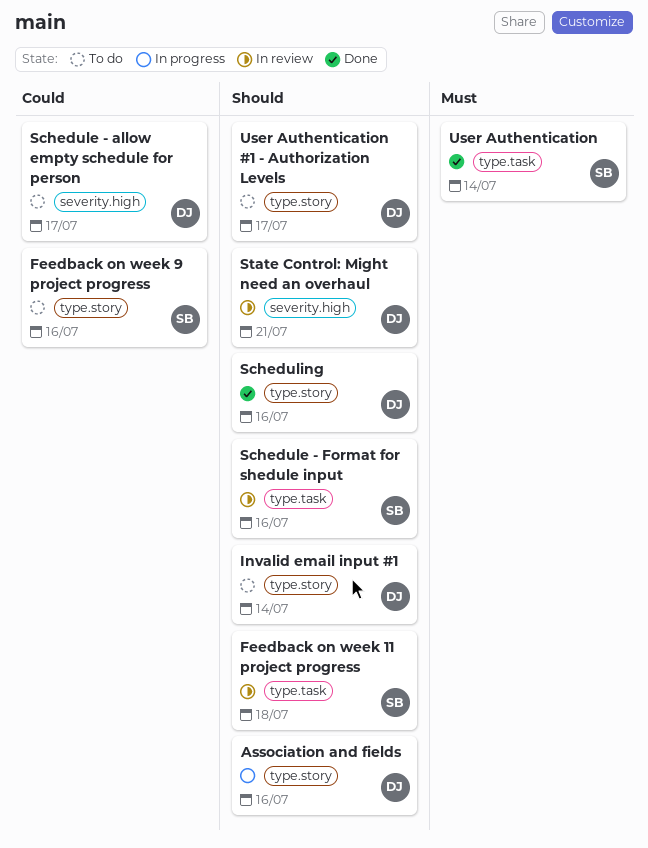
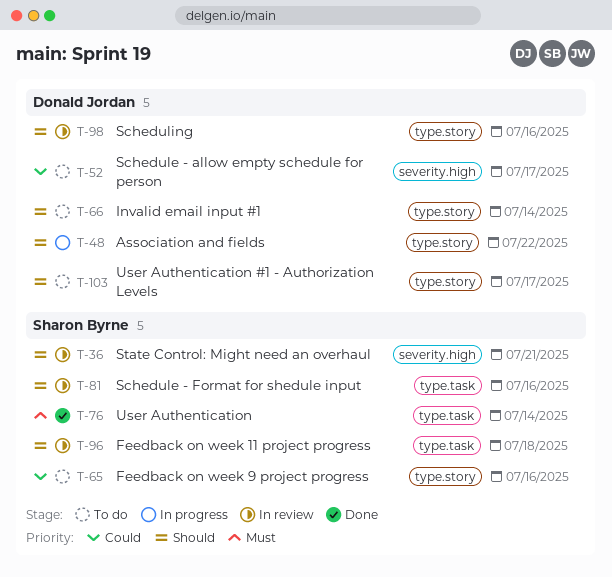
Association and fields, due: Jul 16 -> Jul 22
Scheduling, status: Done -> In review
State Control: Might need an overhaul, owner: Donald Jordan -> Sharon Byrne

